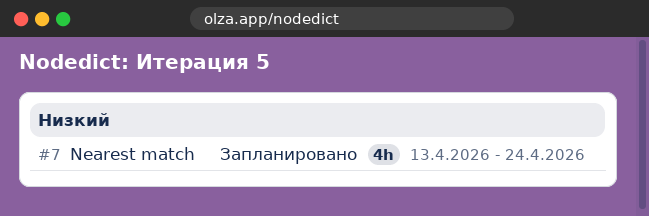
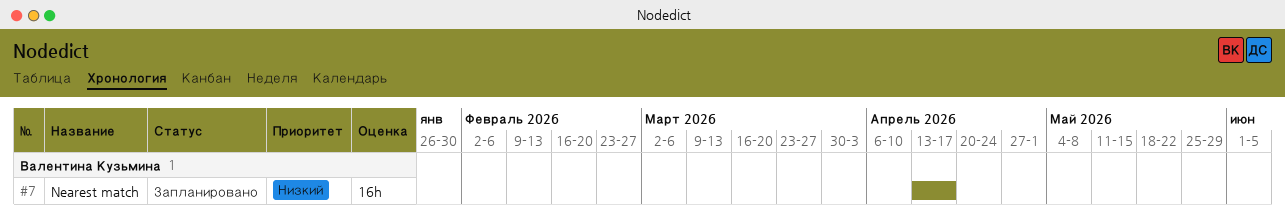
#7, estimate: 4h -> 16h
#7, due: Apr 24 -> Apr 17

